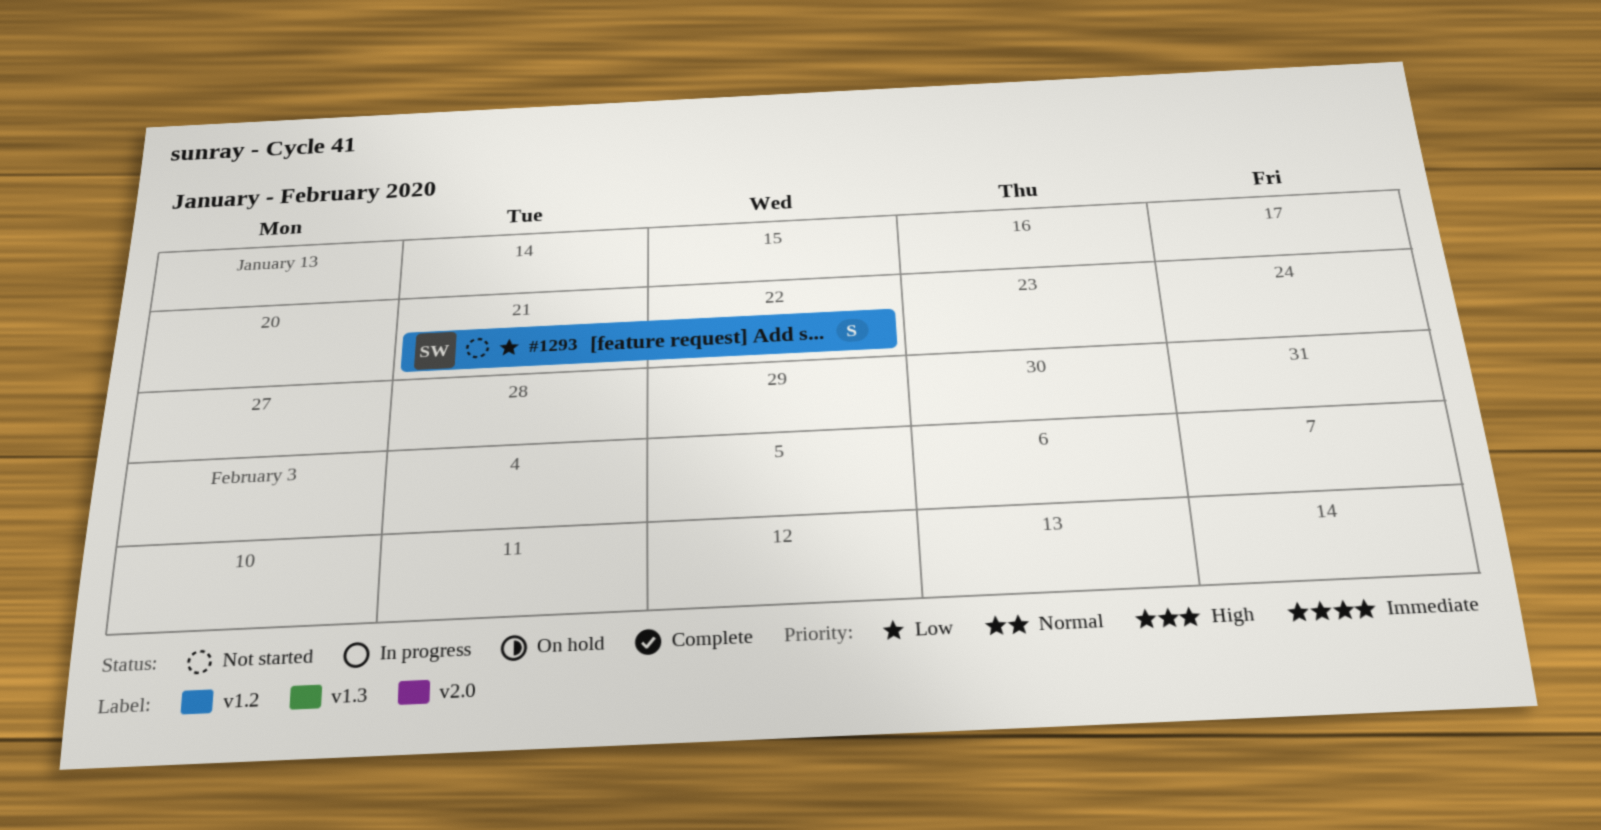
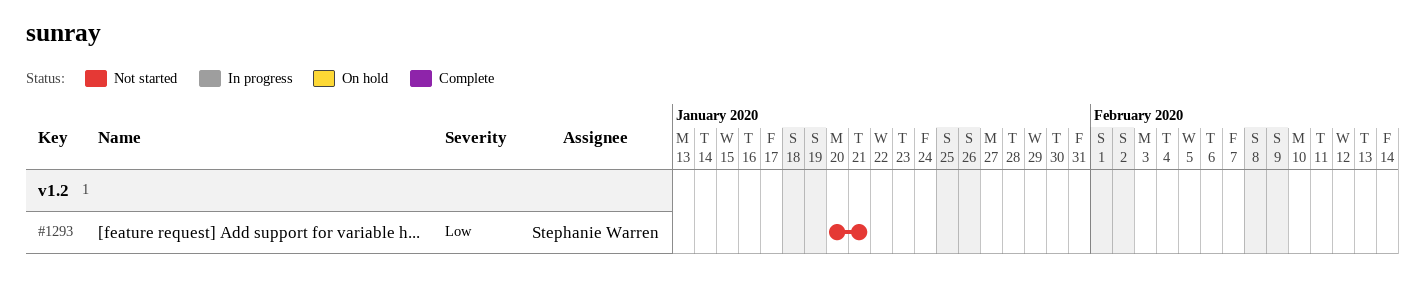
#1293, start: Jan 21 -> Jan 20
#1293, due: Jan 22 -> Jan 21

